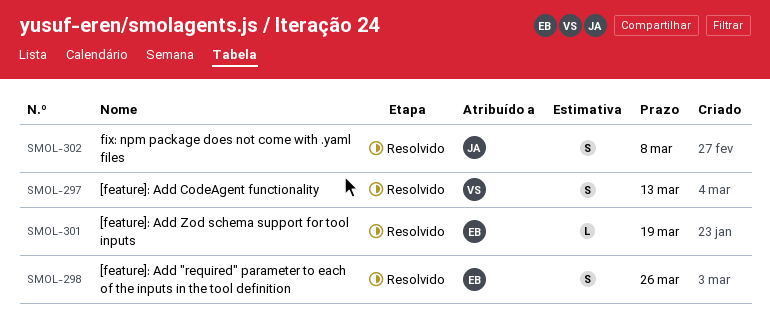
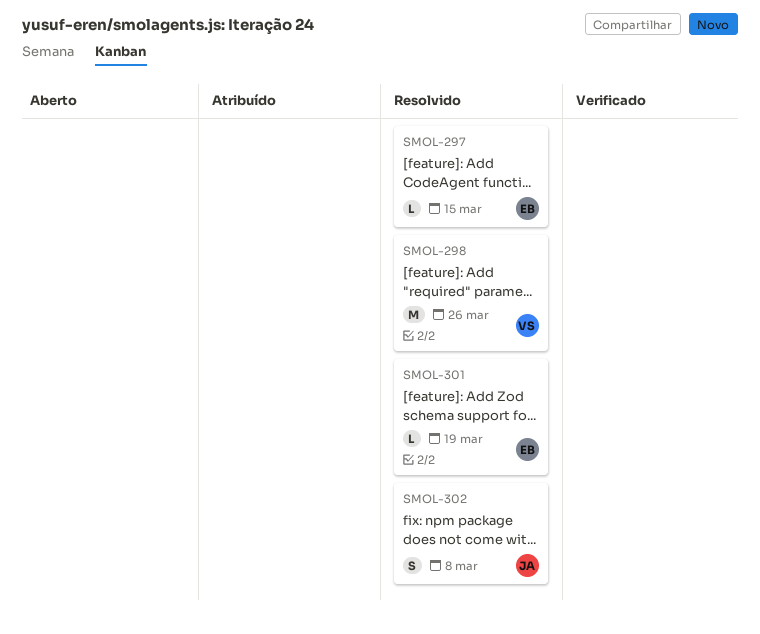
SMOL-297, owner: VS -> EB
SMOL-297, estimate: S -> L
SMOL-297, due: Mar 13 -> Mar 15
SMOL-298, owner: EB -> VS
SMOL-298, estimate: S -> M

